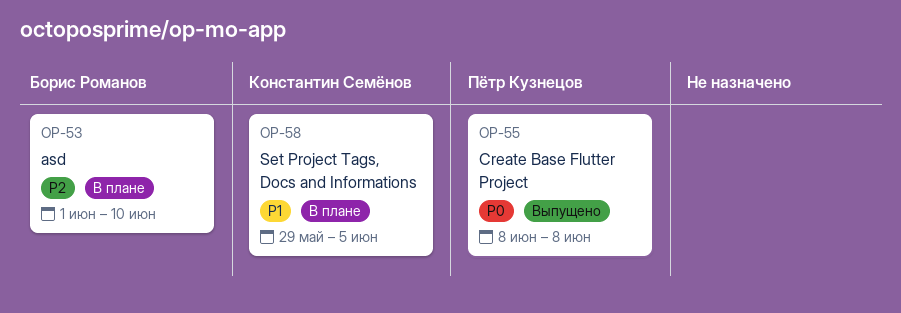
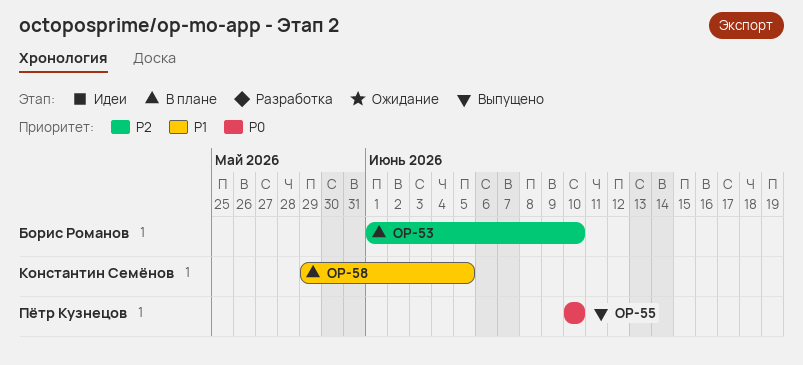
OP-55, start: Jun 8 -> Jun 10
OP-55, due: Jun 8 -> Jun 10

